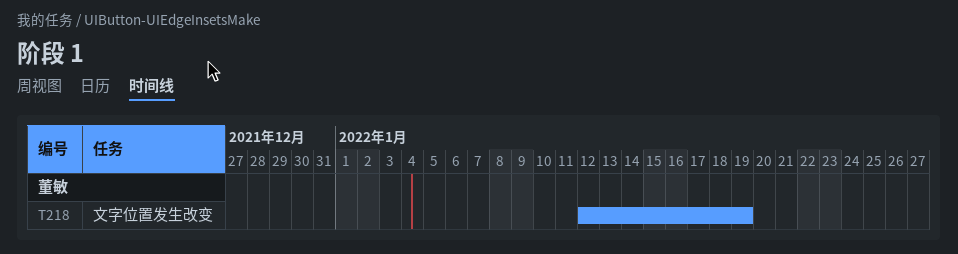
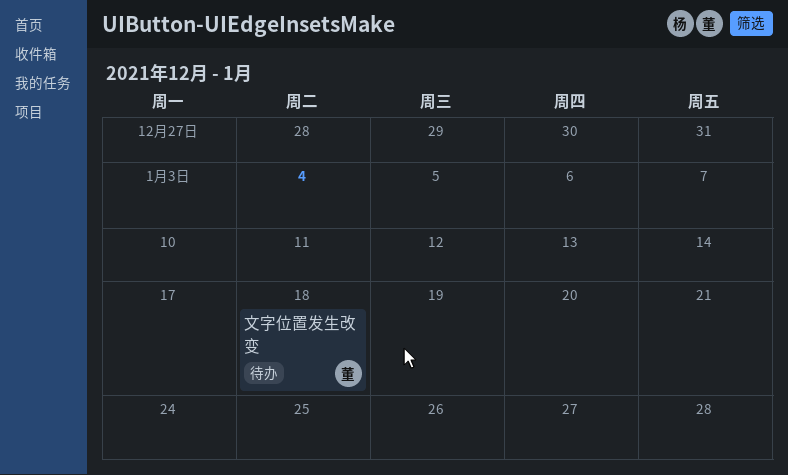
文字位置发生改变, due: Jan 19 -> Jan 18

